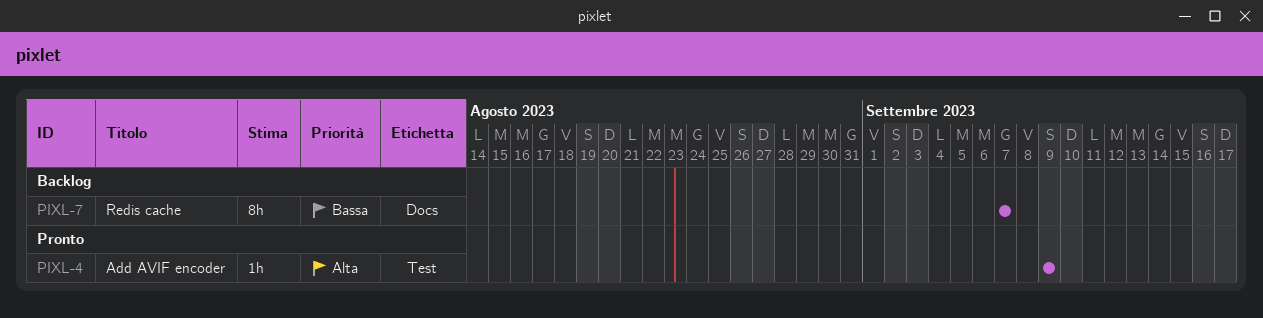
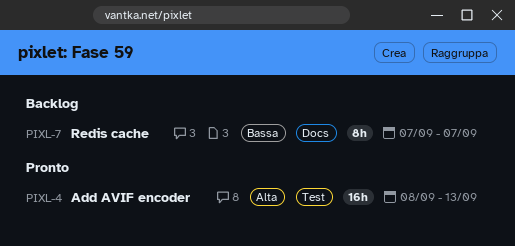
PIXL-4, estimate: 1h -> 16h
PIXL-4, start: Sep 9 -> Sep 8
PIXL-4, due: Sep 9 -> Sep 13

